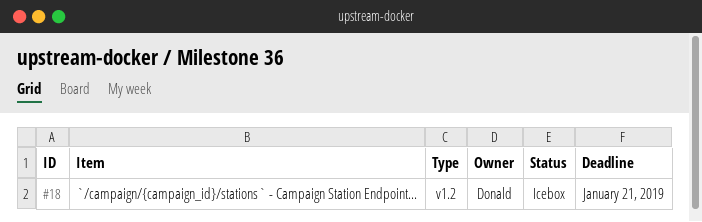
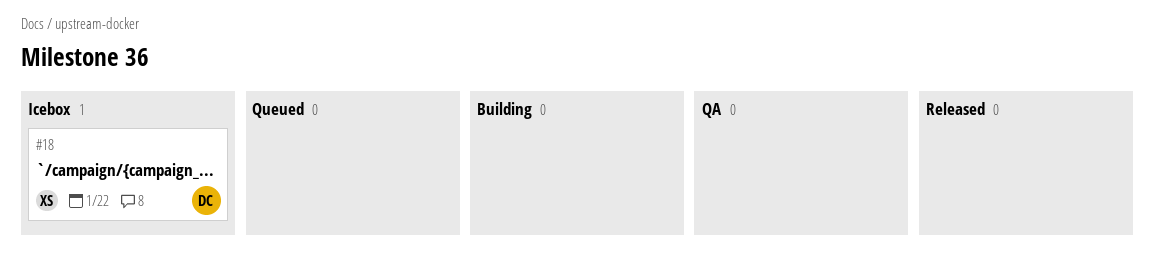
#18, due: Jan 21 -> Jan 22

